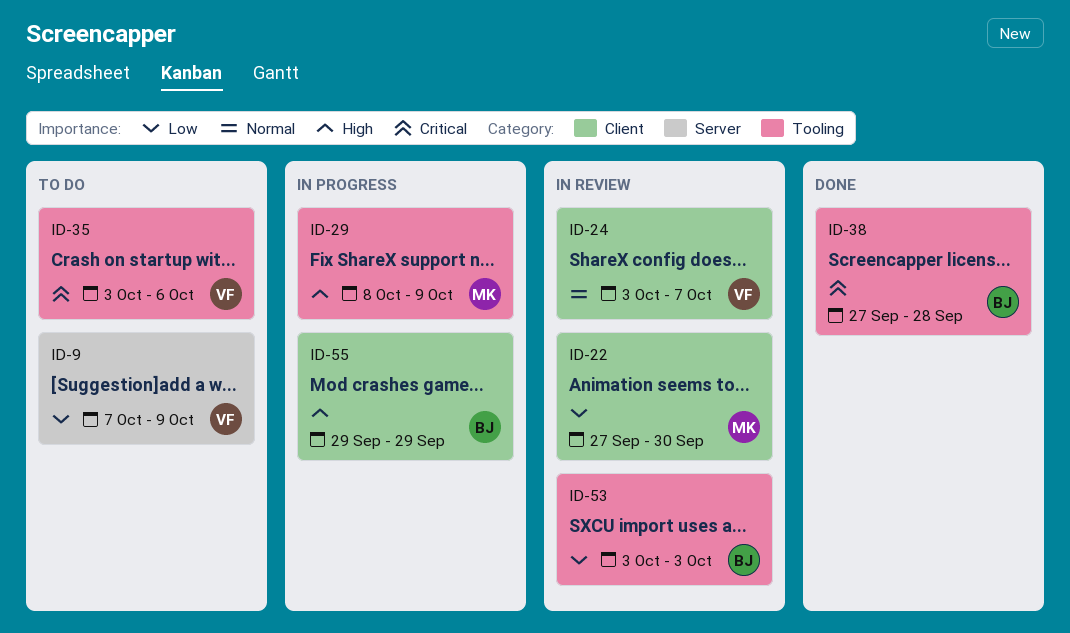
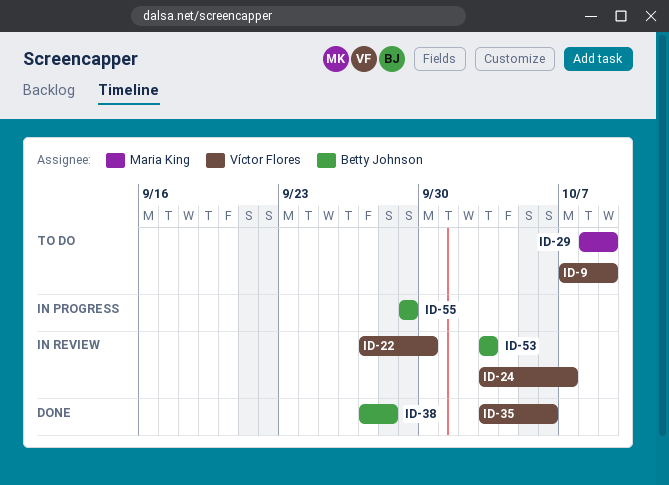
ID-22, owner: Maria King -> Víctor Flores
ID-29, status: In progress -> To do
ID-35, status: To do -> Done

